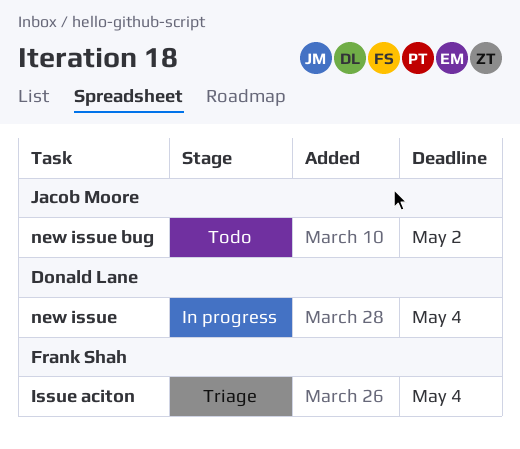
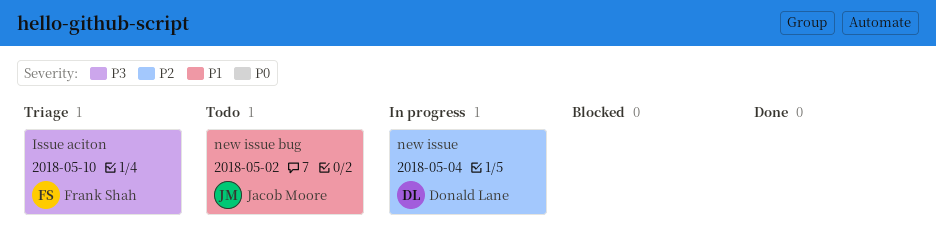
Issue aciton, due: May 4 -> May 10

